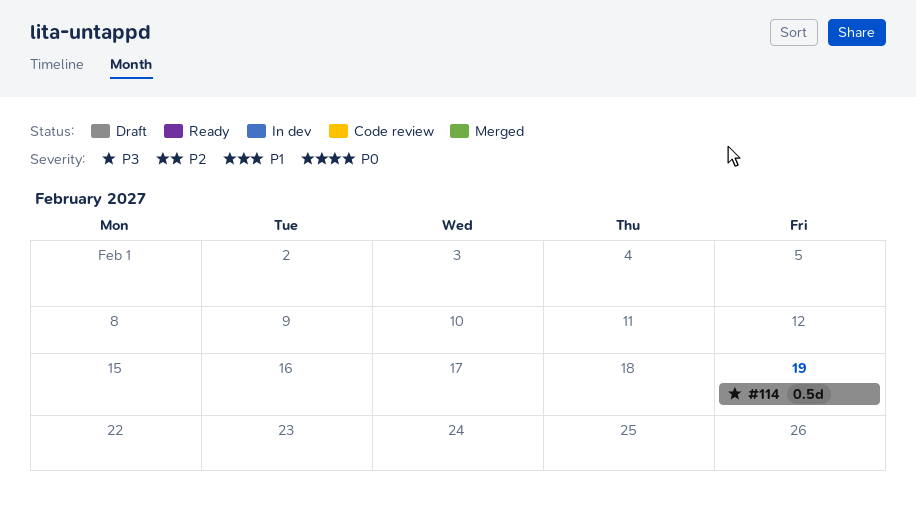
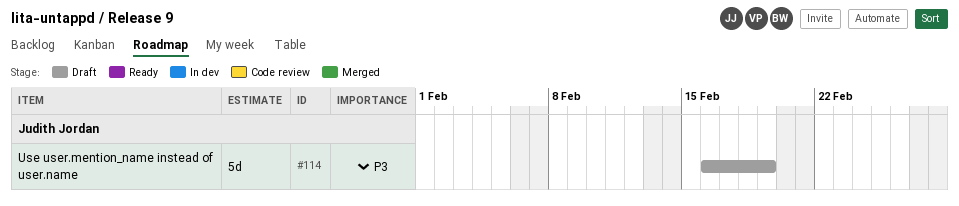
#114, estimate: 0.5d -> 5d
#114, start: Feb 19 -> Feb 16

